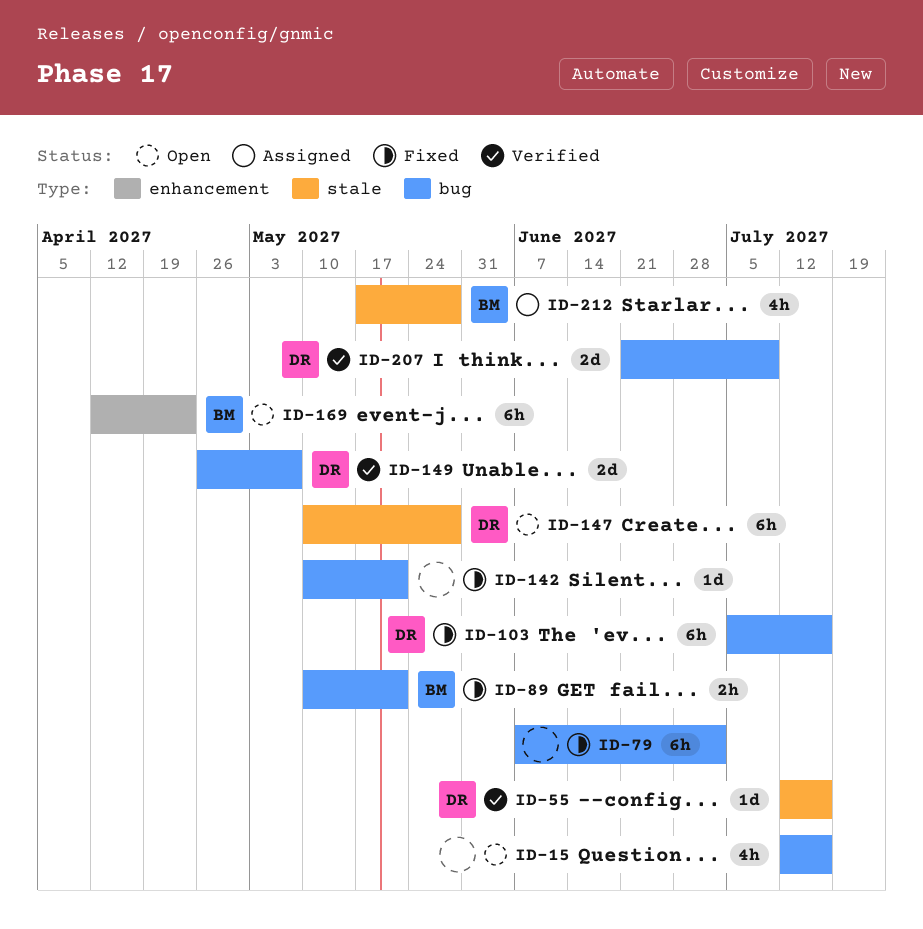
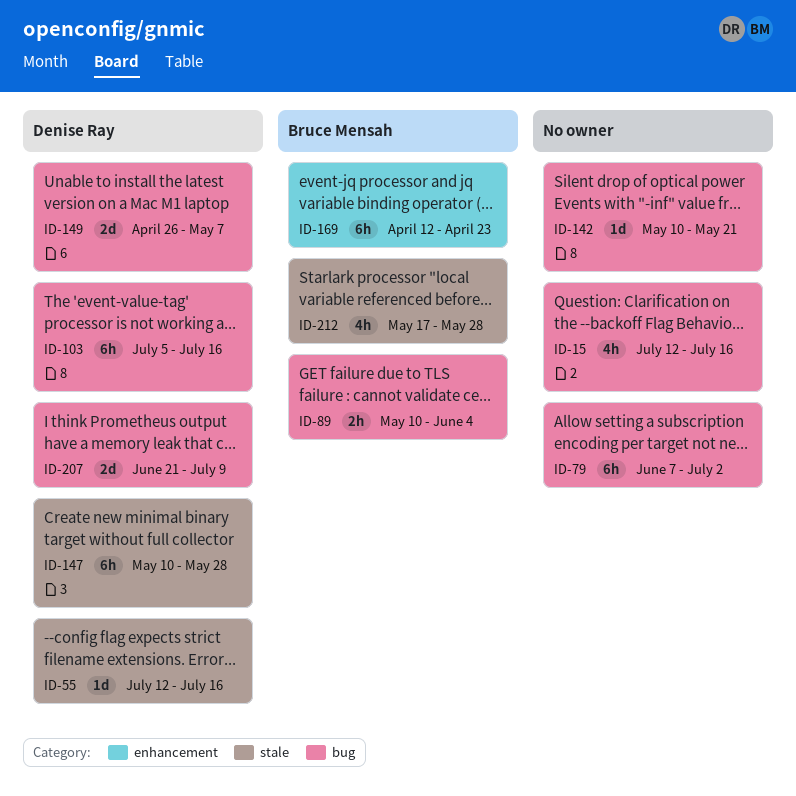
ID-89, due: May 21 -> Jun 4

